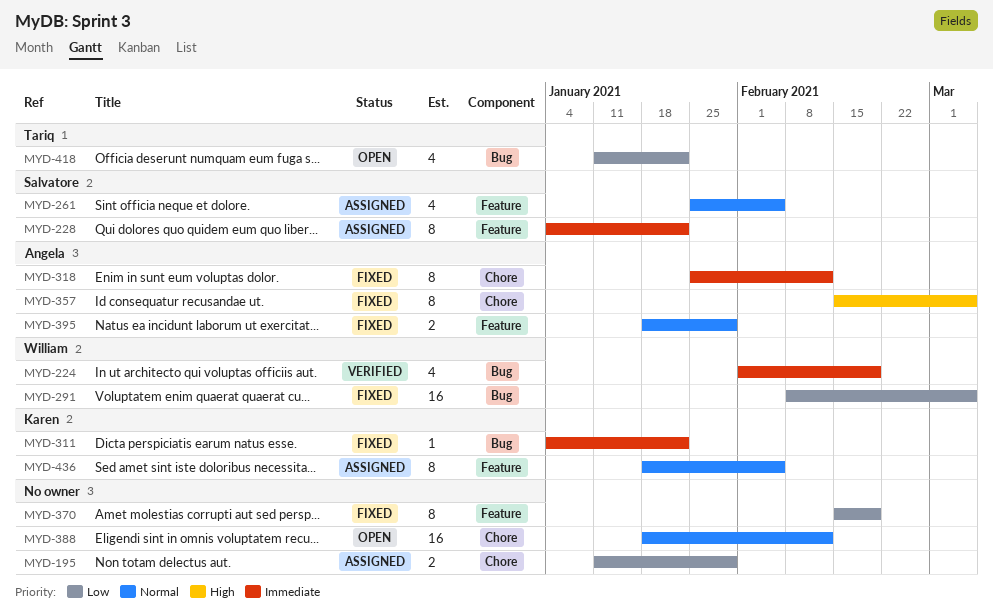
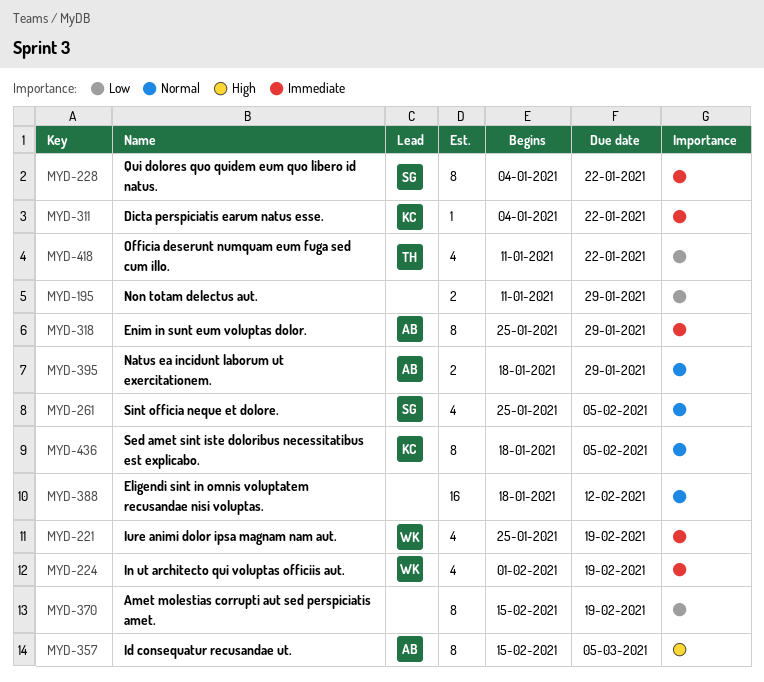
MYD-221: none -> present
MYD-291: present -> none
MYD-318, due: Feb 12 -> Jan 29

